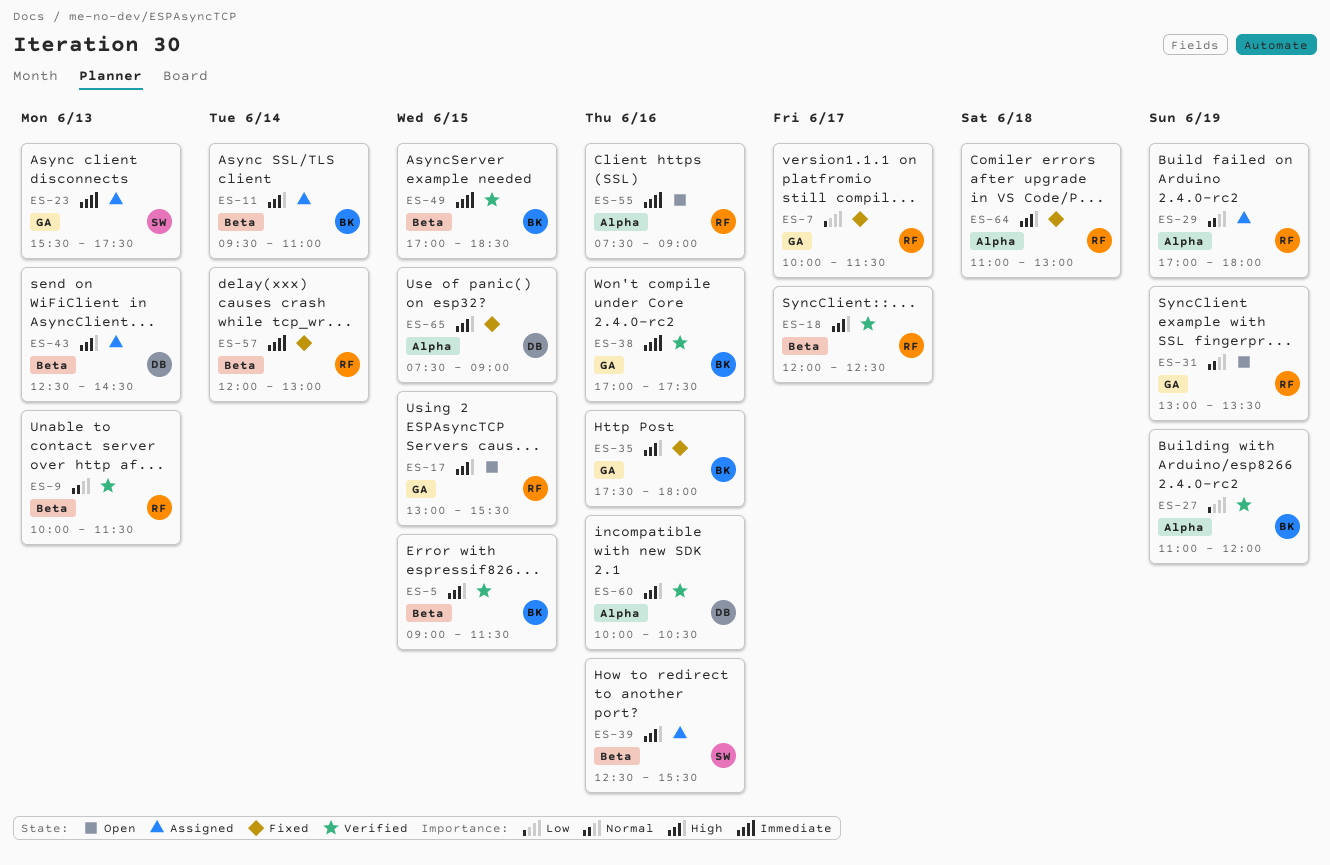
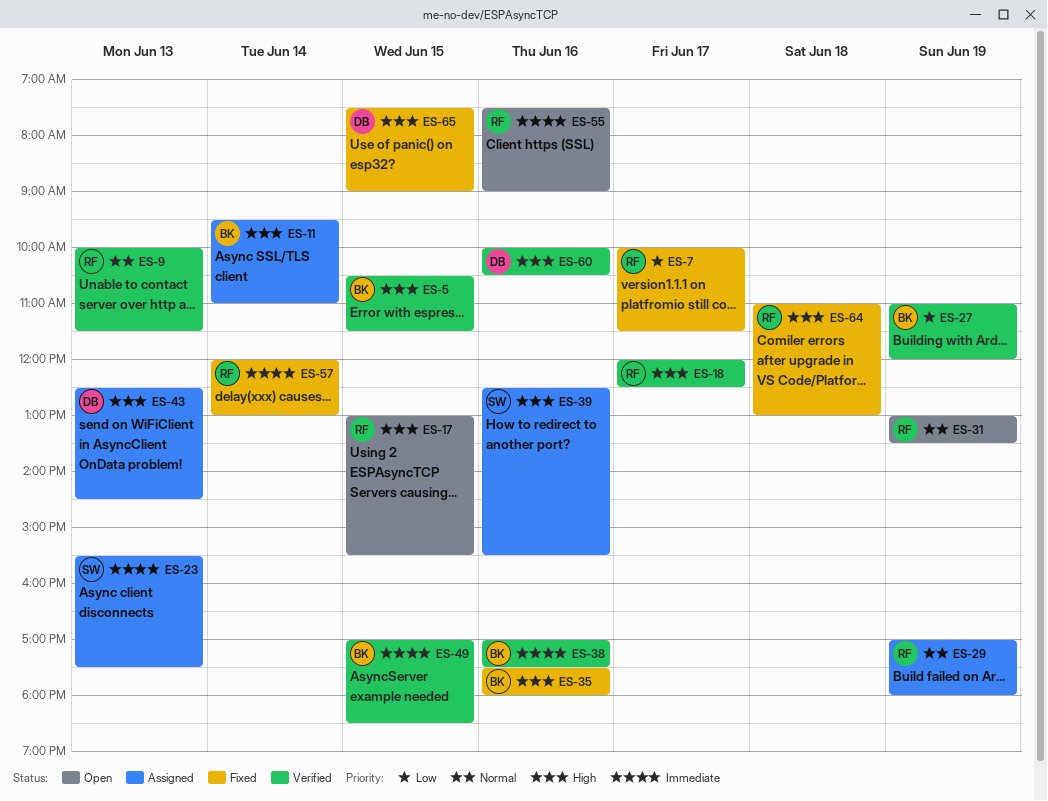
ES-5, begins: 09:00 -> 10:30

